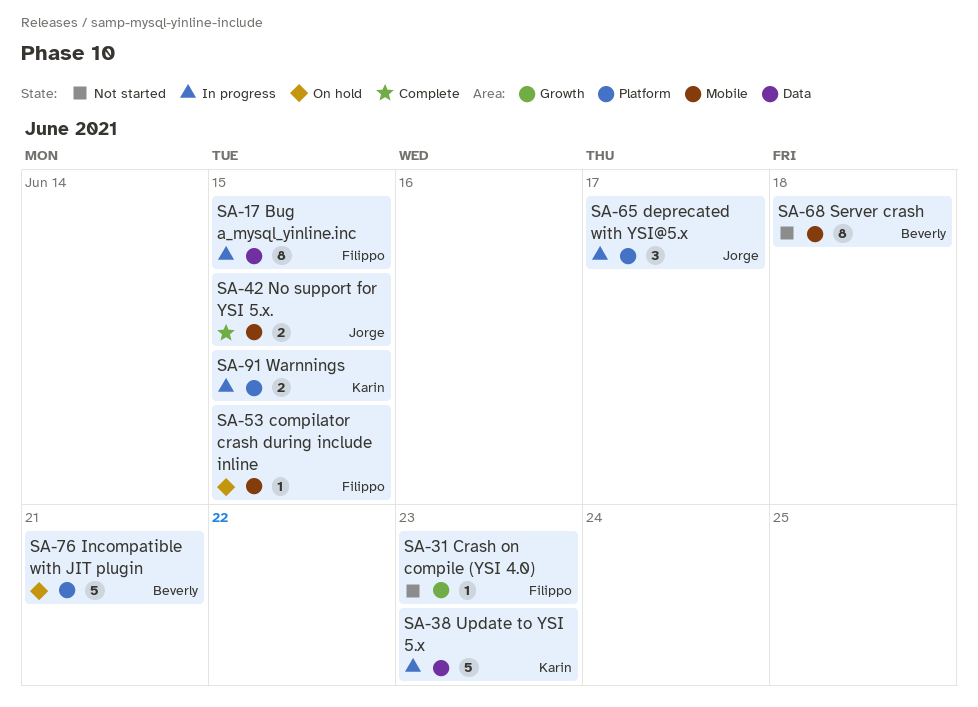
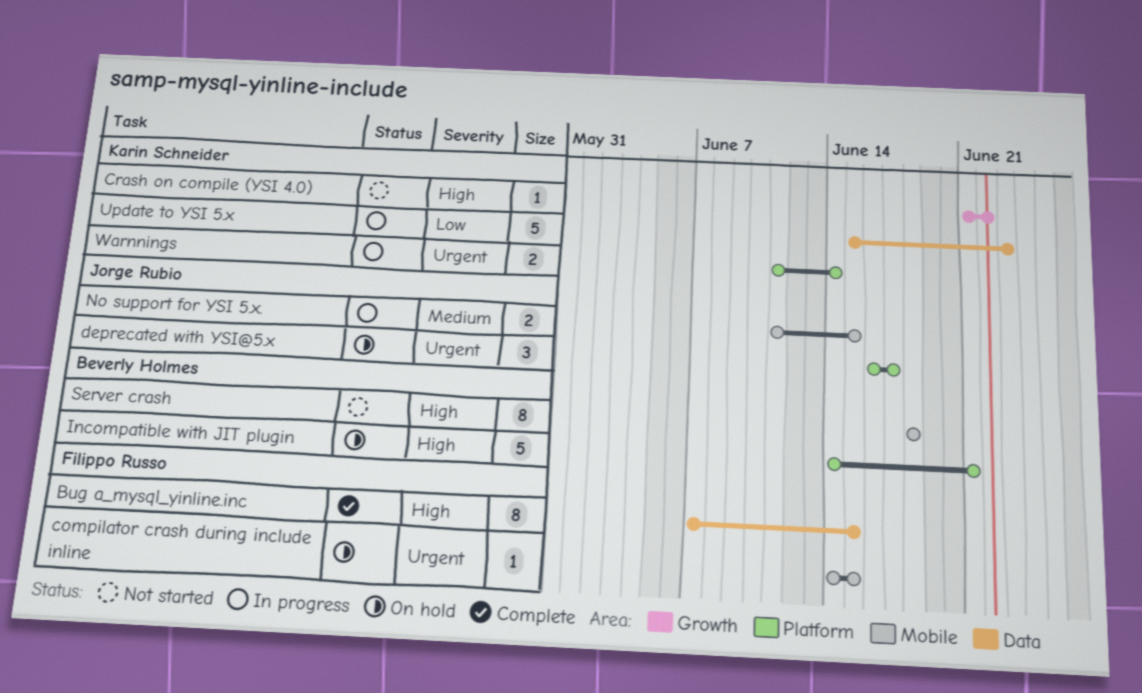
Bug a_mysql_yinline.inc, status: In progress -> Complete
Crash on compile (YSI 4.0), owner: Filippo Russo -> Karin Schneider
Crash on compile (YSI 4.0), due: Jun 23 -> Jun 22
deprecated with YSI@5.x, status: In progress -> On hold
No support for YSI 5.x., status: Complete -> In progress
Warnnings, due: Jun 15 -> Jun 14

